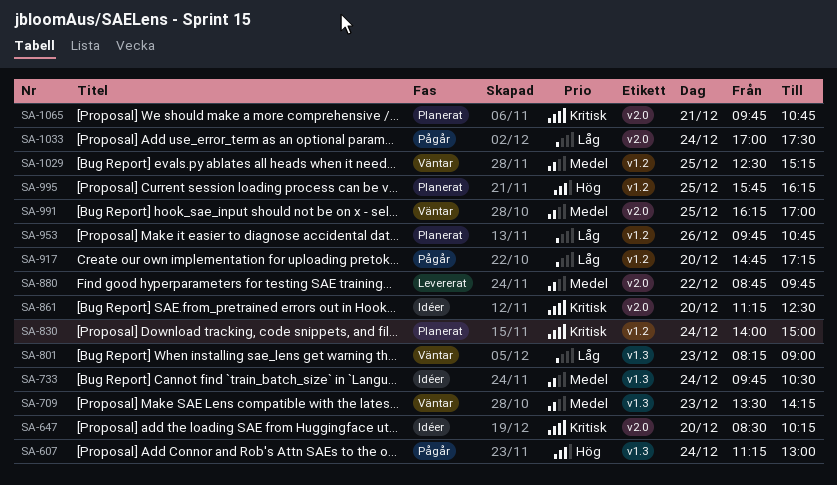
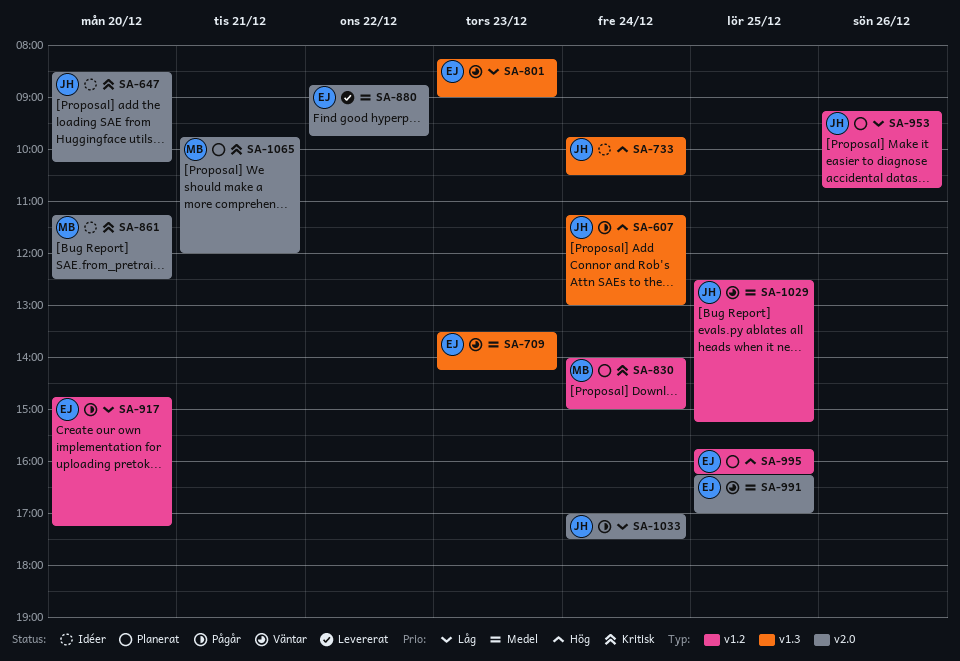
SA-733, priority: Medel -> Hög
SA-953, begins: 09:45 -> 09:15
SA-1065, ends: 10:45 -> 12:00

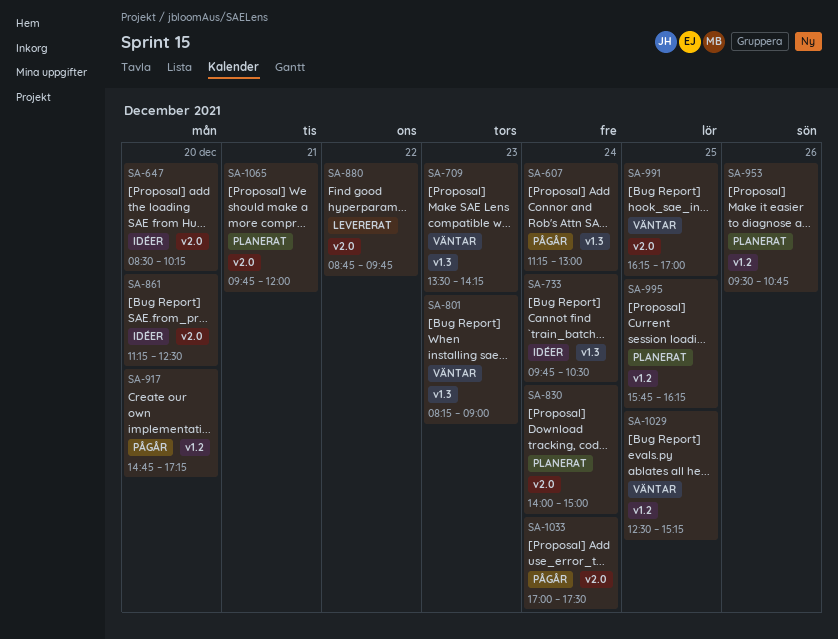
SA-830, label: v1.2 -> v2.0
SA-953, begins: 09:15 -> 09:30

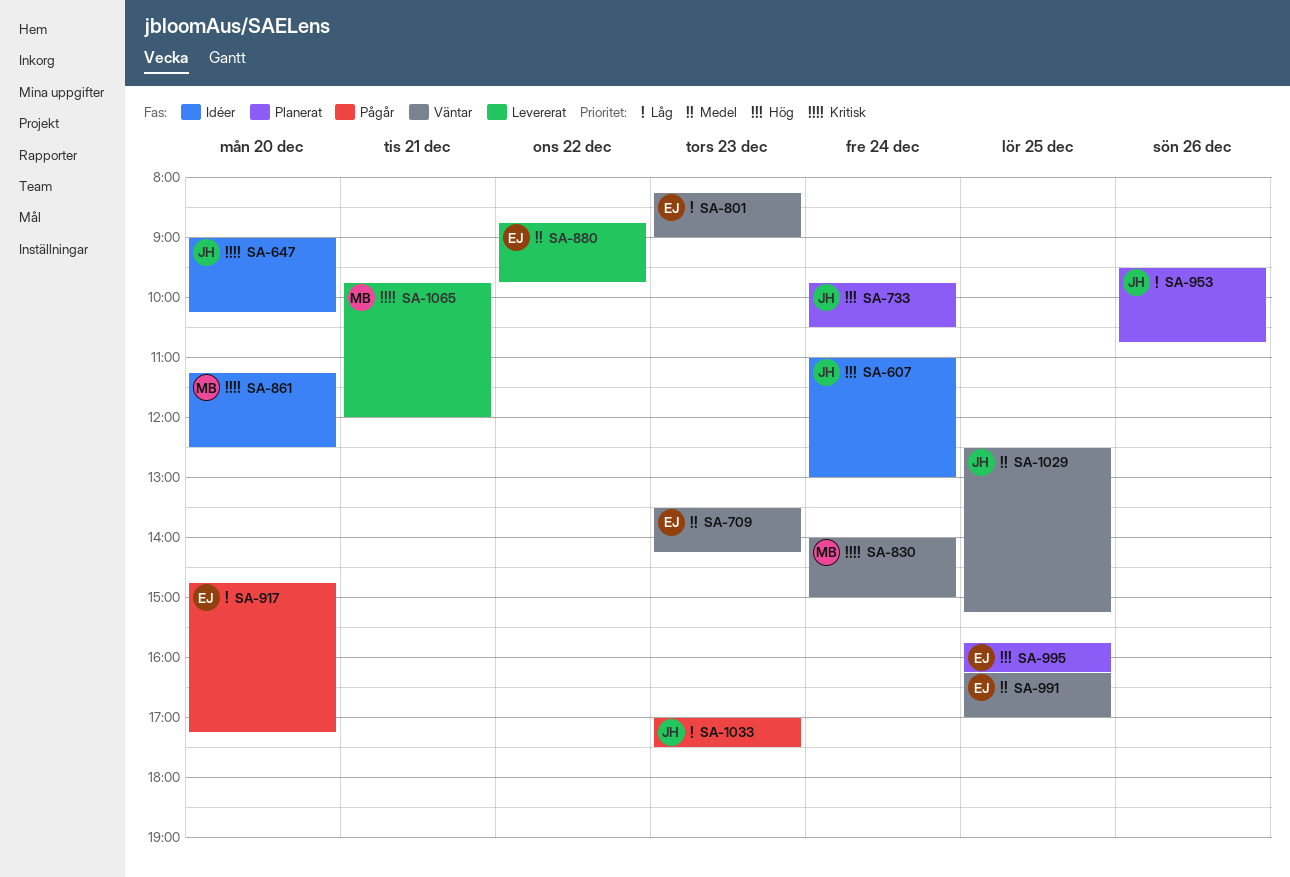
SA-607, status: Pågår -> Idéer
SA-607, begins: 11:15 -> 11:00
SA-647, begins: 08:30 -> 09:00
SA-733, status: Idéer -> Planerat
SA-830, status: Planerat -> Väntar
SA-1033, day: Dec 24 -> Dec 23
SA-1065, status: Planerat -> Levererat

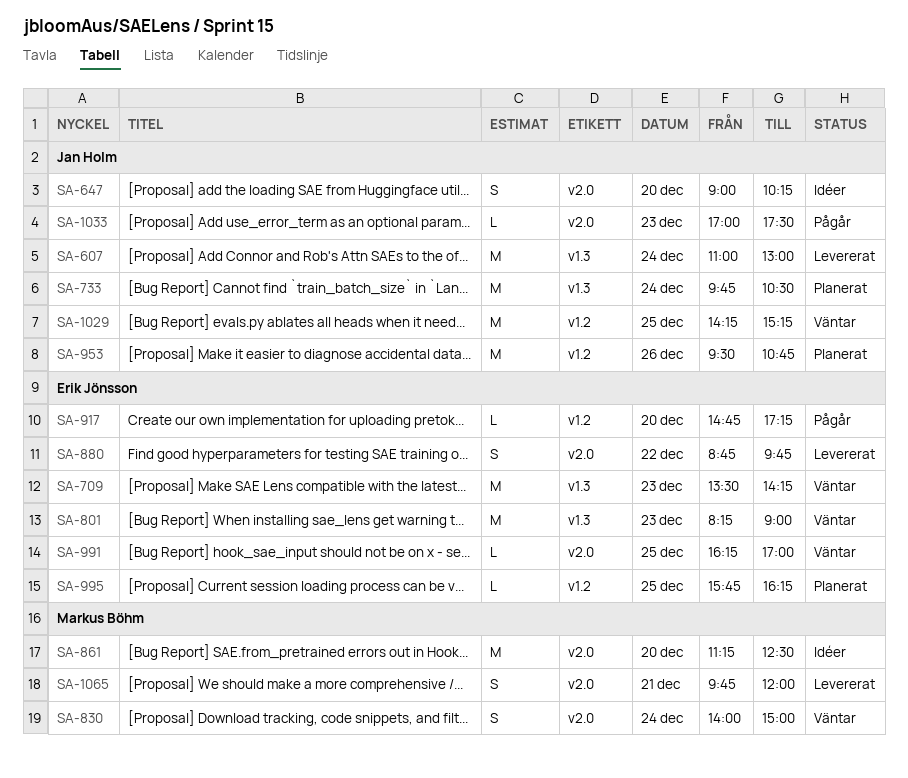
SA-607, status: Idéer -> Levererat
SA-1029, begins: 12:30 -> 14:15

